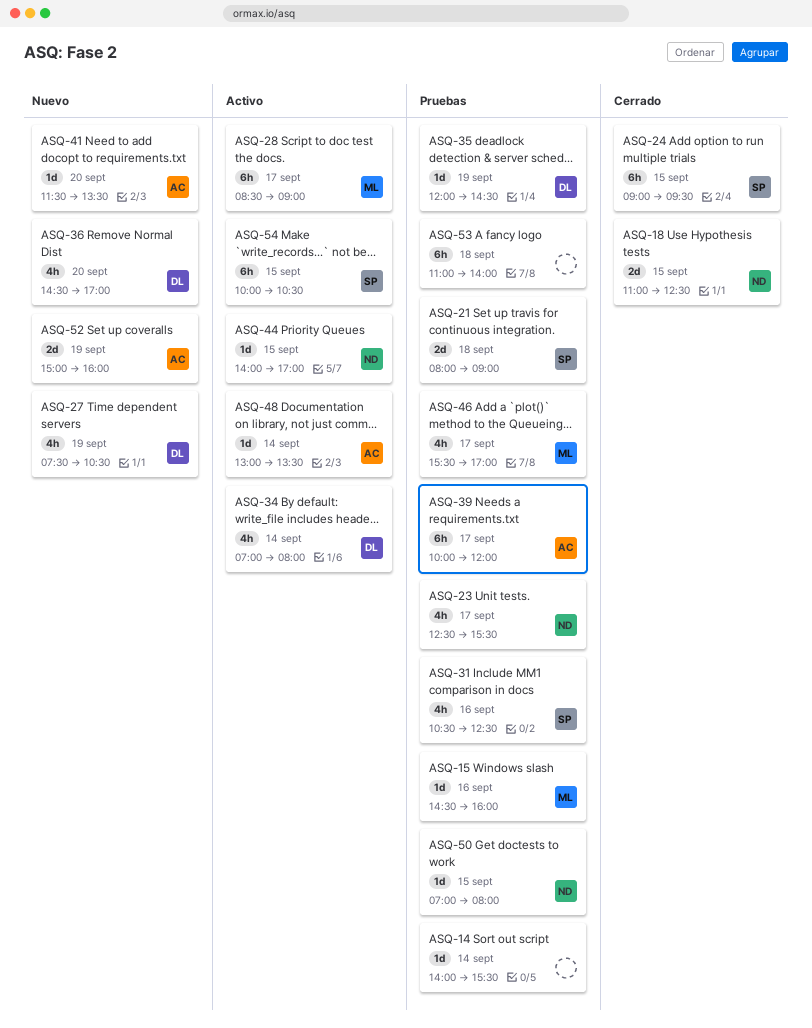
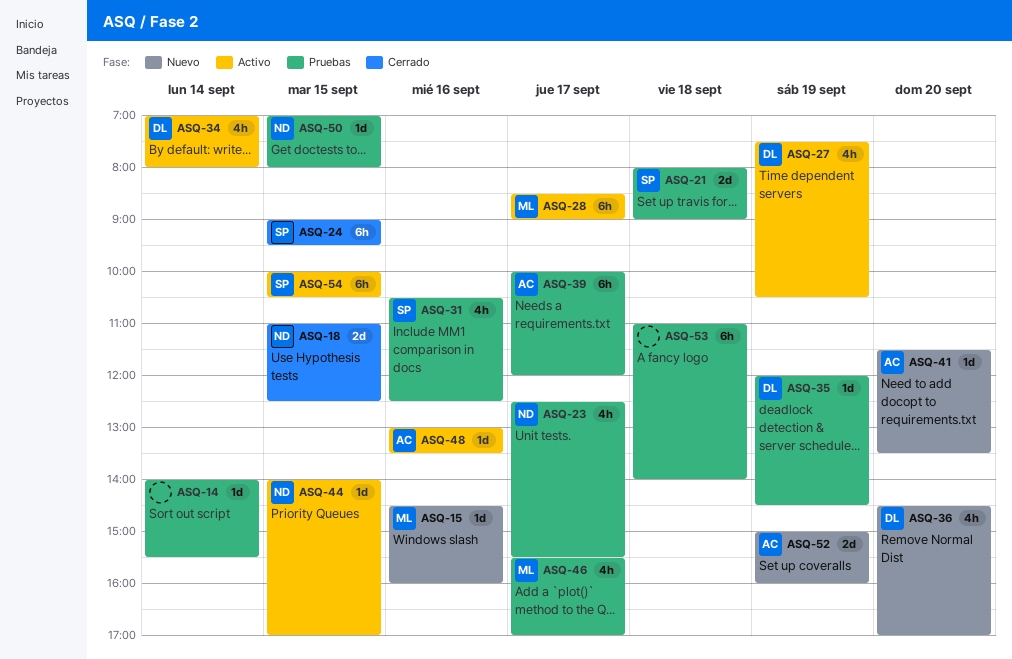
ASQ-15, status: Pruebas -> Nuevo
ASQ-27, status: Nuevo -> Activo
ASQ-48, day: Sep 14 -> Sep 16

